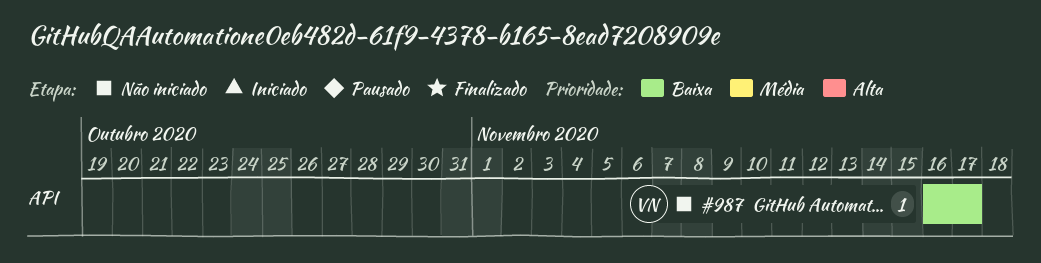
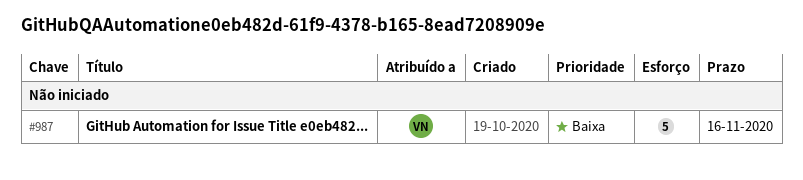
#987, estimate: 1 -> 5
#987, due: Nov 17 -> Nov 16

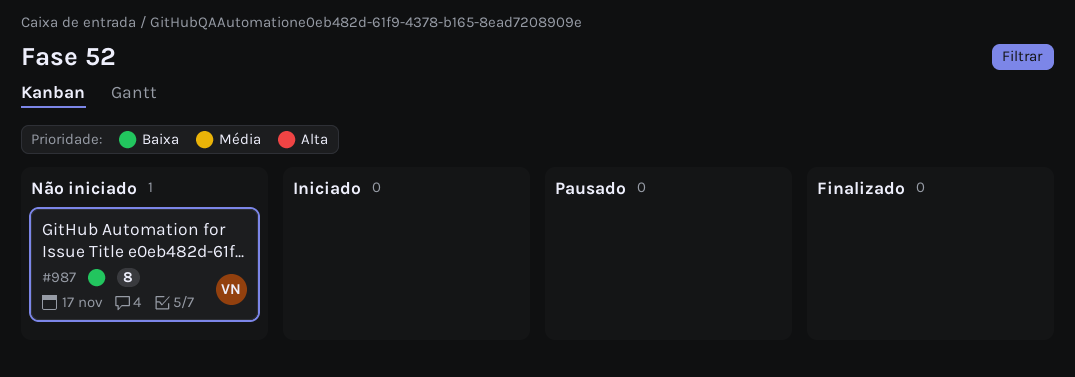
#987, estimate: 5 -> 8
#987, due: Nov 16 -> Nov 17

